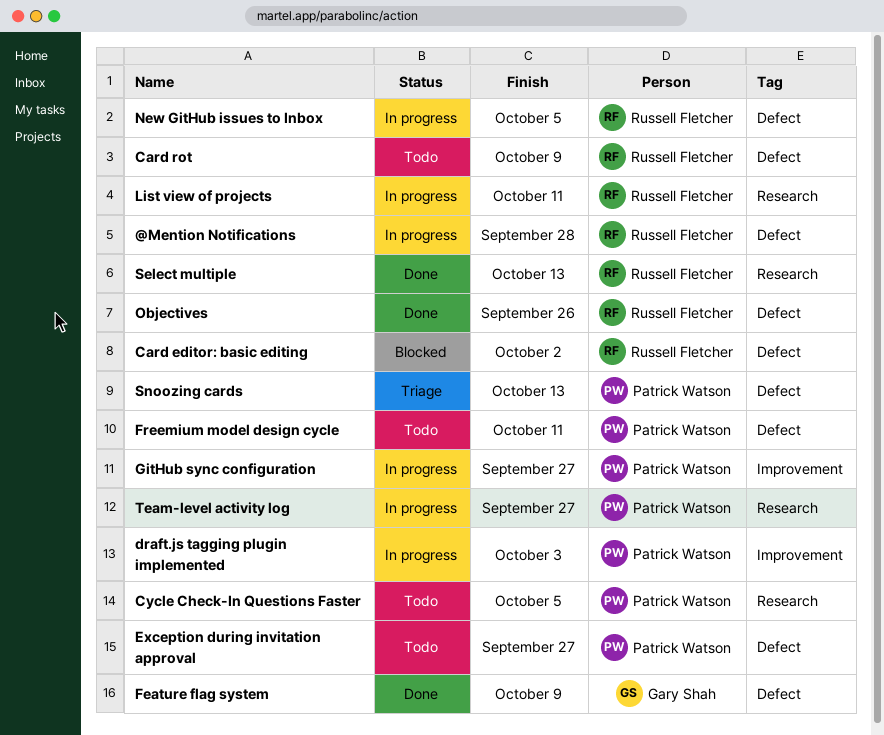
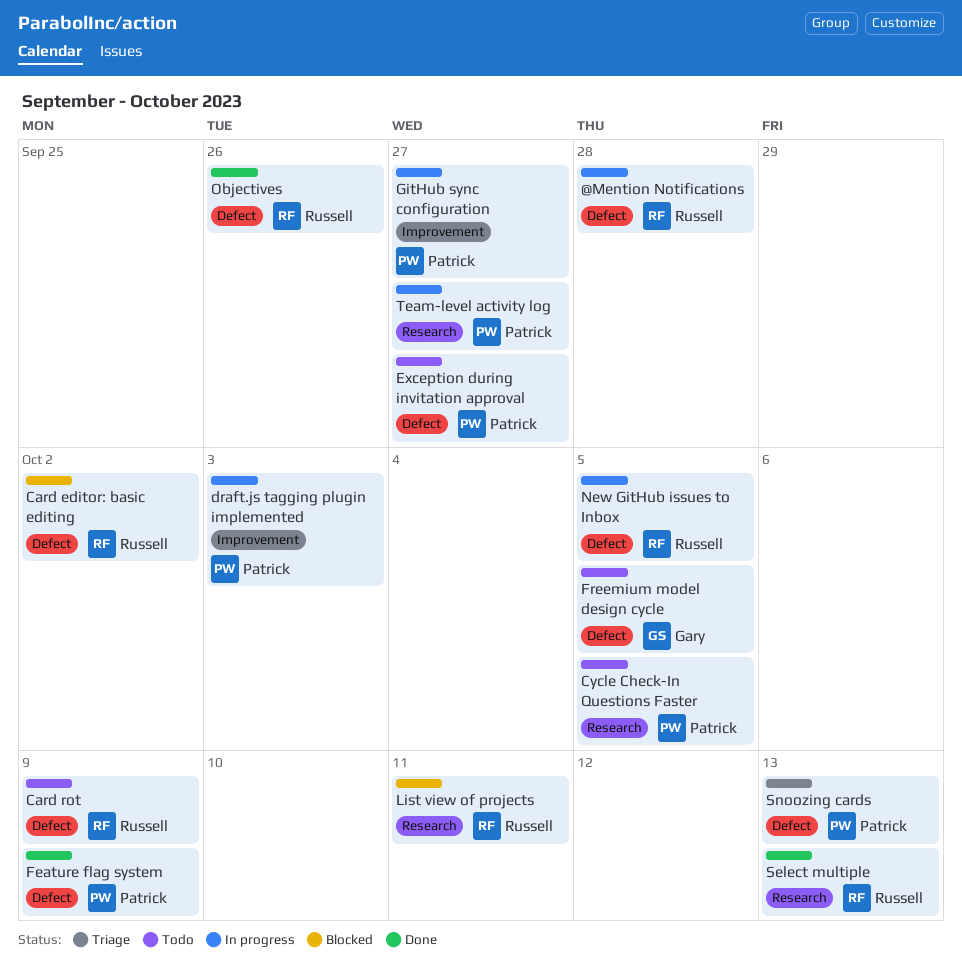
Feature flag system, owner: Gary Shah -> Patrick Watson
Freemium model design cycle, owner: Patrick Watson -> Gary Shah
Freemium model design cycle, due: Oct 11 -> Oct 5
List view of projects, status: In progress -> Blocked

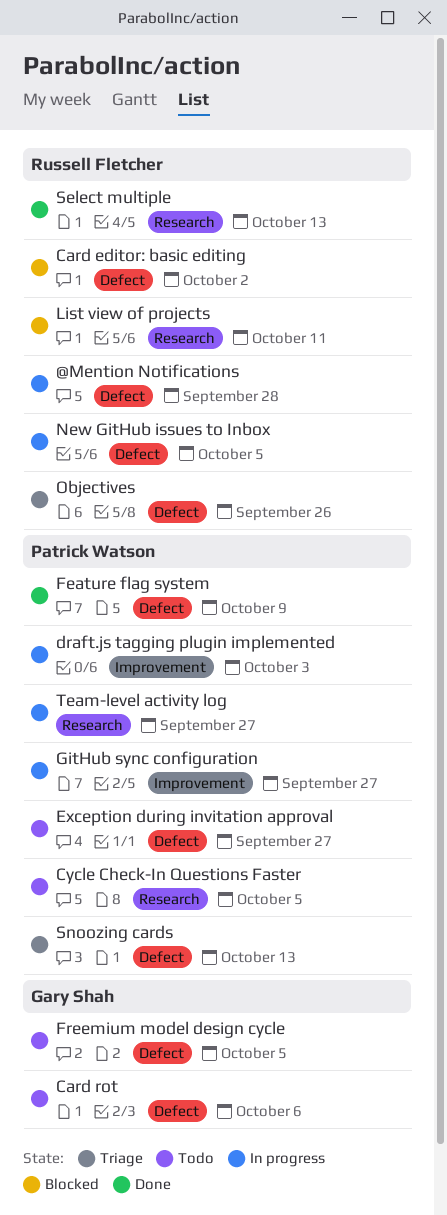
Card rot, owner: Russell Fletcher -> Gary Shah
Card rot, due: Oct 9 -> Oct 6
Objectives, status: Done -> Triage

